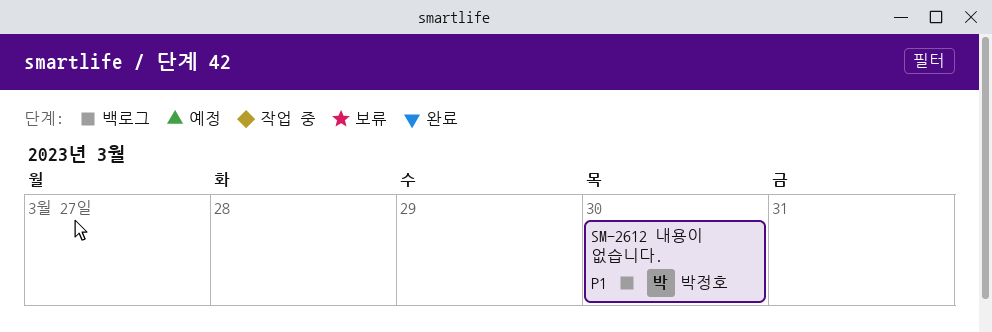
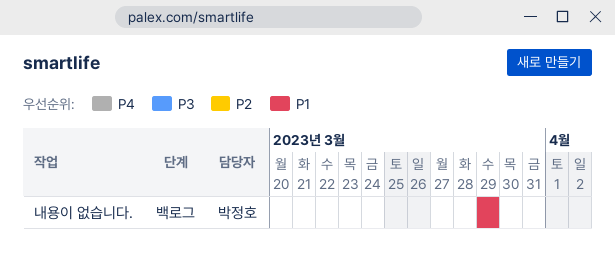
내용이 없습니다., due: Mar 30 -> Mar 29

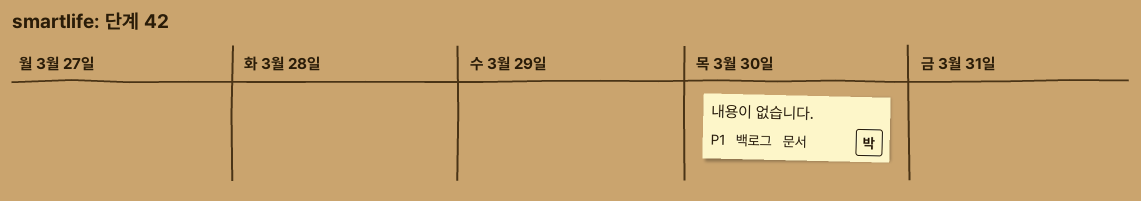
내용이 없습니다., due: Mar 29 -> Mar 30

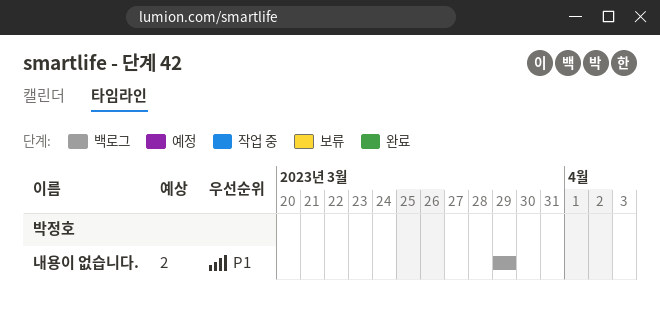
내용이 없습니다., due: Mar 30 -> Mar 29

